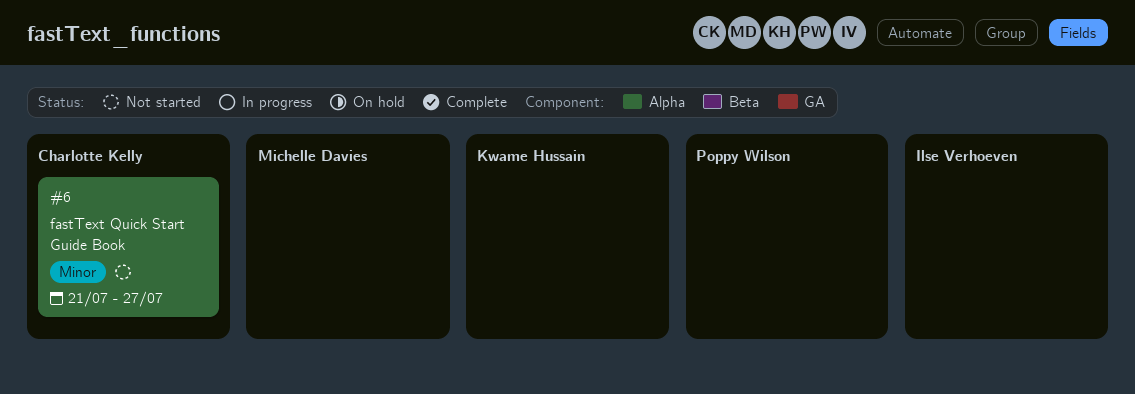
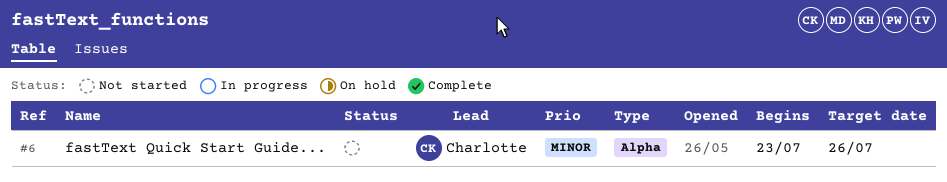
#6, start: Jul 21 -> Jul 23
#6, due: Jul 27 -> Jul 26

